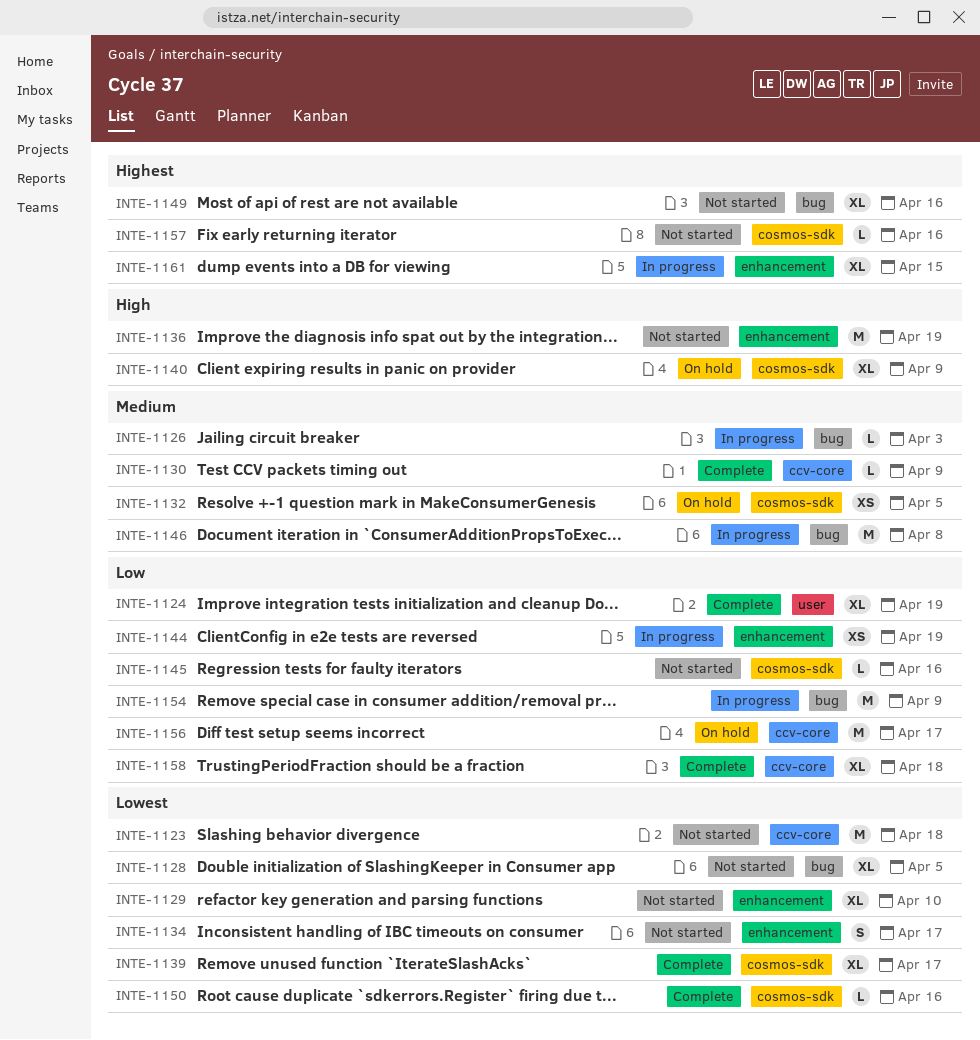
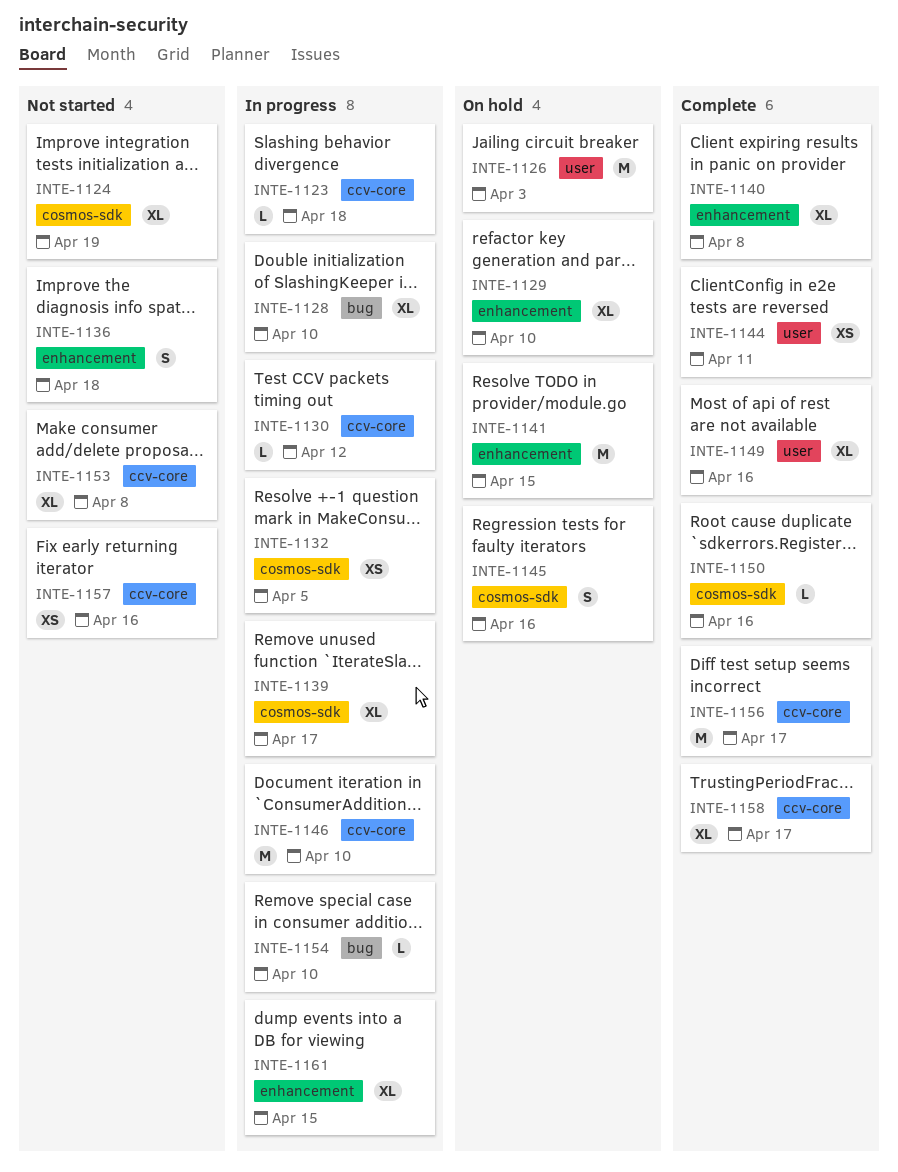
INTE-1123, status: Not started -> In progress
INTE-1123, estimate: M -> L
INTE-1124, status: Complete -> Not started
INTE-1124, label: user -> cosmos-sdk
INTE-1126, status: In progress -> On hold
INTE-1126, label: bug -> user
INTE-1126, estimate: L -> M
INTE-1128, status: Not started -> In progress
INTE-1128, due: Apr 5 -> Apr 10
INTE-1129, status: Not started -> On hold
INTE-1130, status: Complete -> In progress
INTE-1130, due: Apr 9 -> Apr 12
INTE-1132, status: On hold -> In progress
INTE-1134: present -> none
INTE-1136, estimate: M -> S
INTE-1136, due: Apr 19 -> Apr 18
INTE-1139, status: Complete -> In progress
INTE-1140, status: On hold -> Complete
INTE-1140, label: cosmos-sdk -> enhancement
INTE-1140, due: Apr 9 -> Apr 8
INTE-1141: none -> present
INTE-1144, status: In progress -> Complete
INTE-1144, label: enhancement -> user
INTE-1144, due: Apr 19 -> Apr 11
INTE-1145, status: Not started -> On hold
INTE-1145, estimate: L -> S
INTE-1146, label: bug -> ccv-core
INTE-1146, due: Apr 8 -> Apr 10
INTE-1149, status: Not started -> Complete
INTE-1149, label: bug -> user
INTE-1153: none -> present
INTE-1154, estimate: M -> L
INTE-1154, due: Apr 9 -> Apr 10
INTE-1156, status: On hold -> Complete
INTE-1157, label: cosmos-sdk -> ccv-core
INTE-1157, estimate: L -> XS
INTE-1158, due: Apr 18 -> Apr 17

